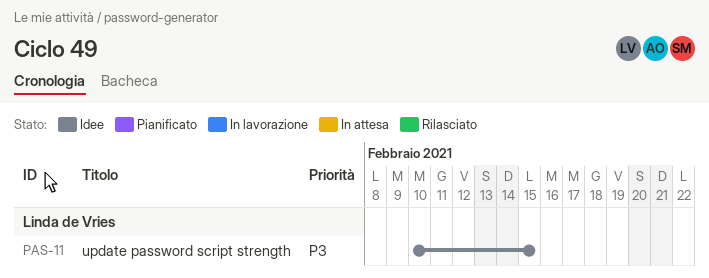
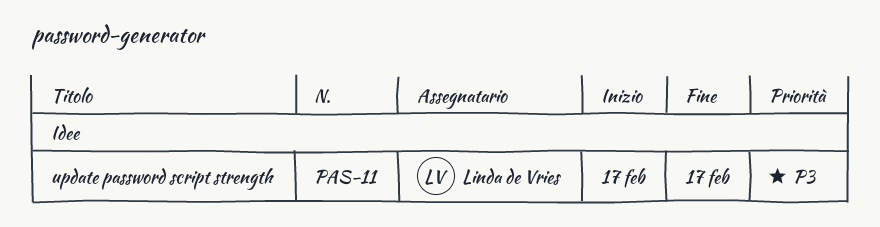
PAS-11, start: Feb 10 -> Feb 17
PAS-11, due: Feb 15 -> Feb 17

